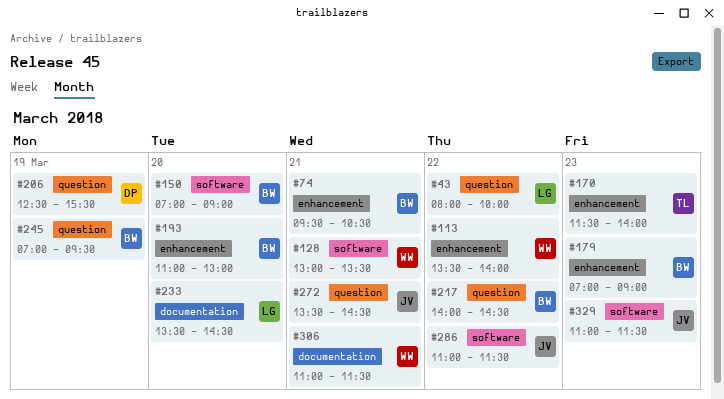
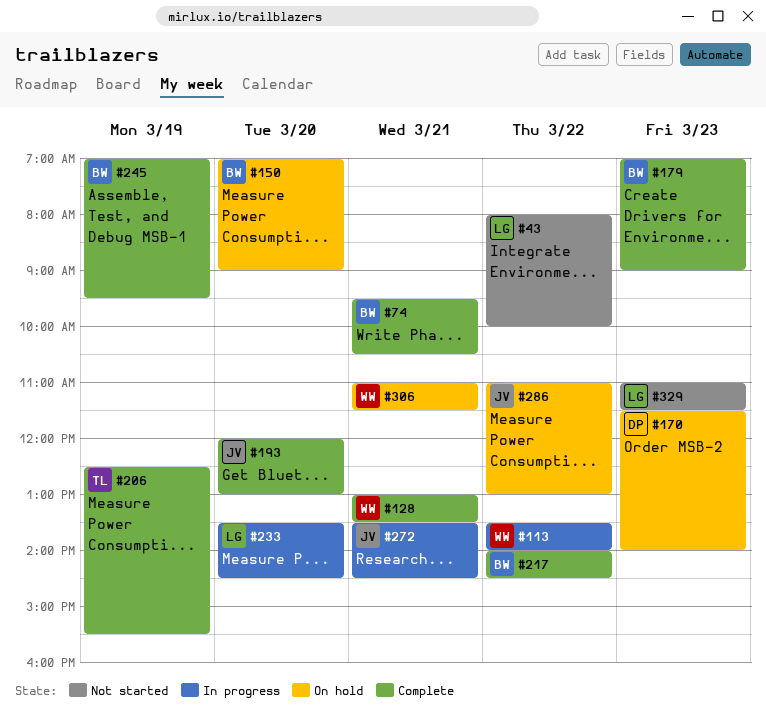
#170, owner: TL -> DP
#193, owner: BW -> JV
#193, begins: 11:00 -> 12:00
#206, owner: DP -> TL
#286, ends: 11:30 -> 13:00
#329, owner: JV -> LG

